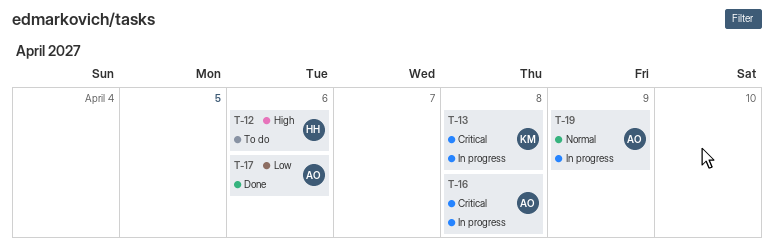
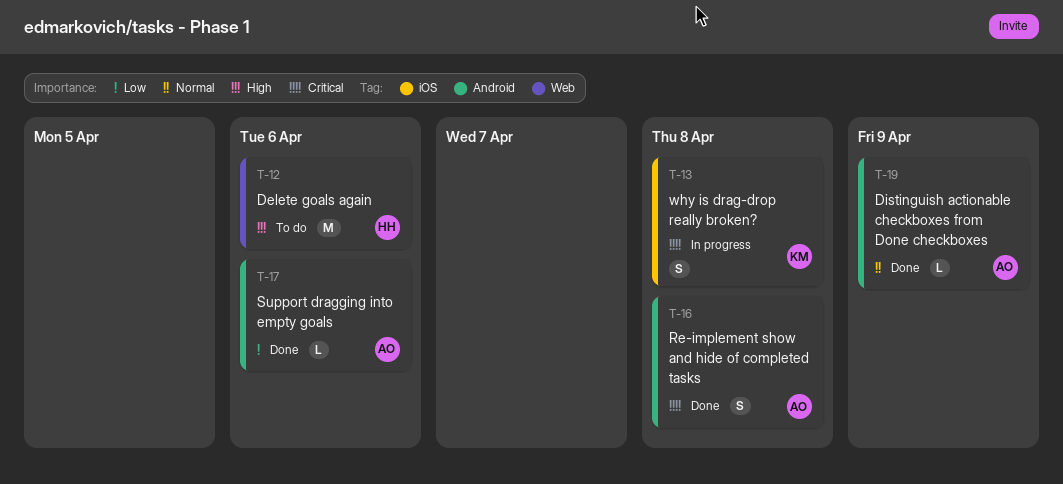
T-16, status: In progress -> Done
T-19, status: In progress -> Done

